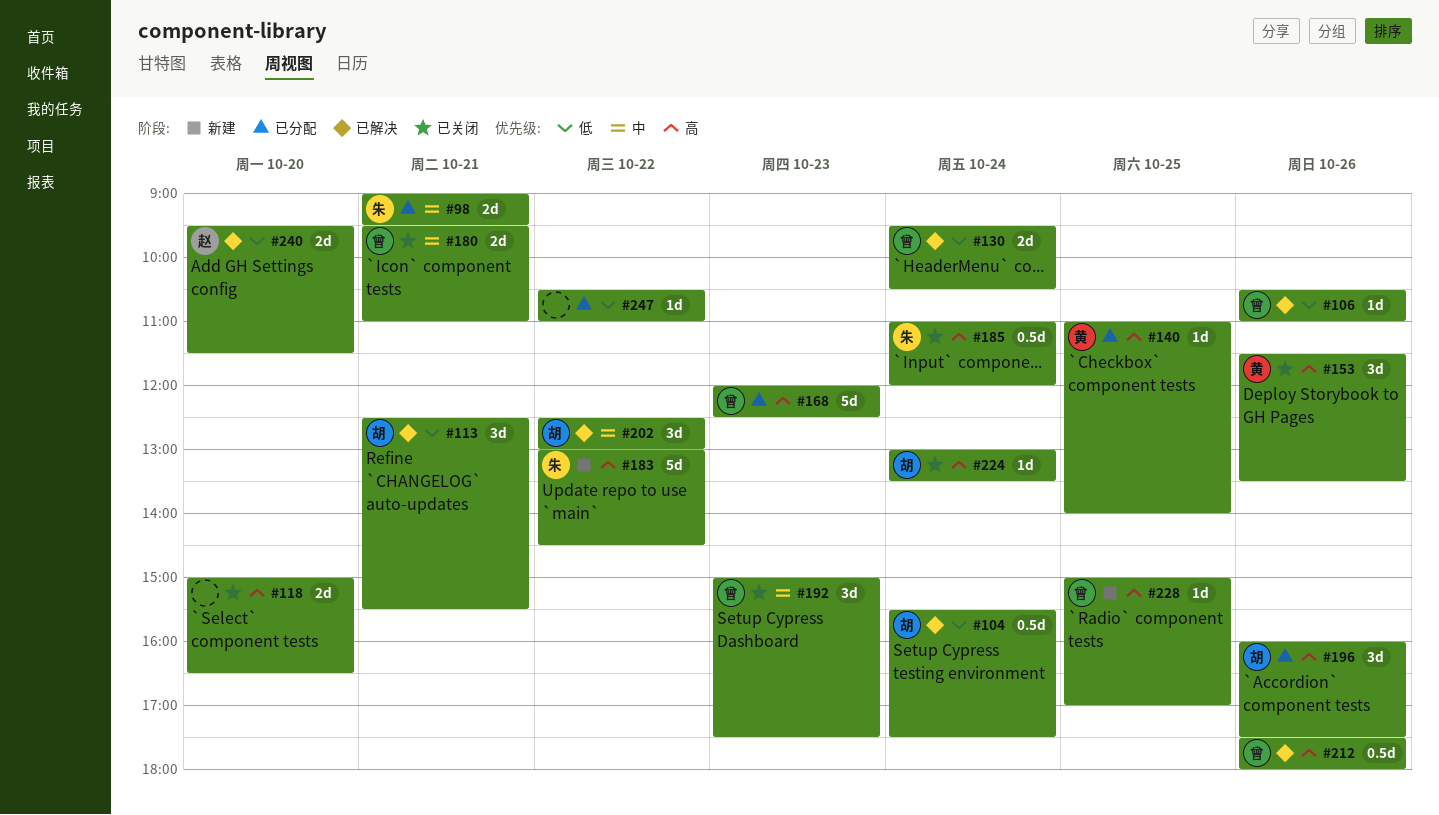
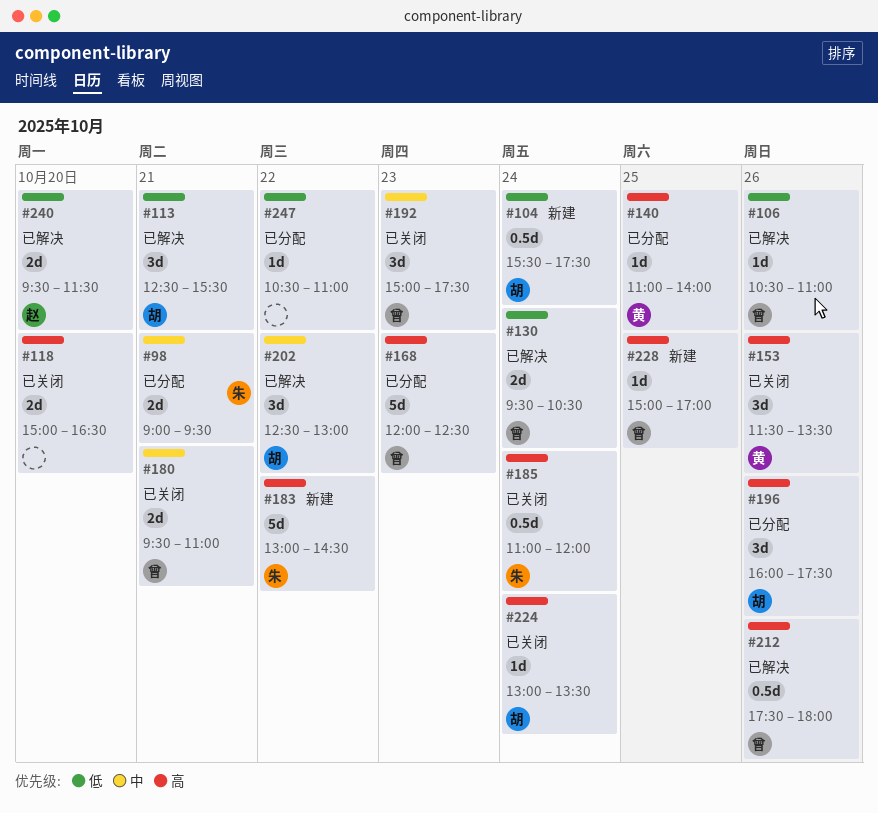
#104, status: 已解决 -> 新建

